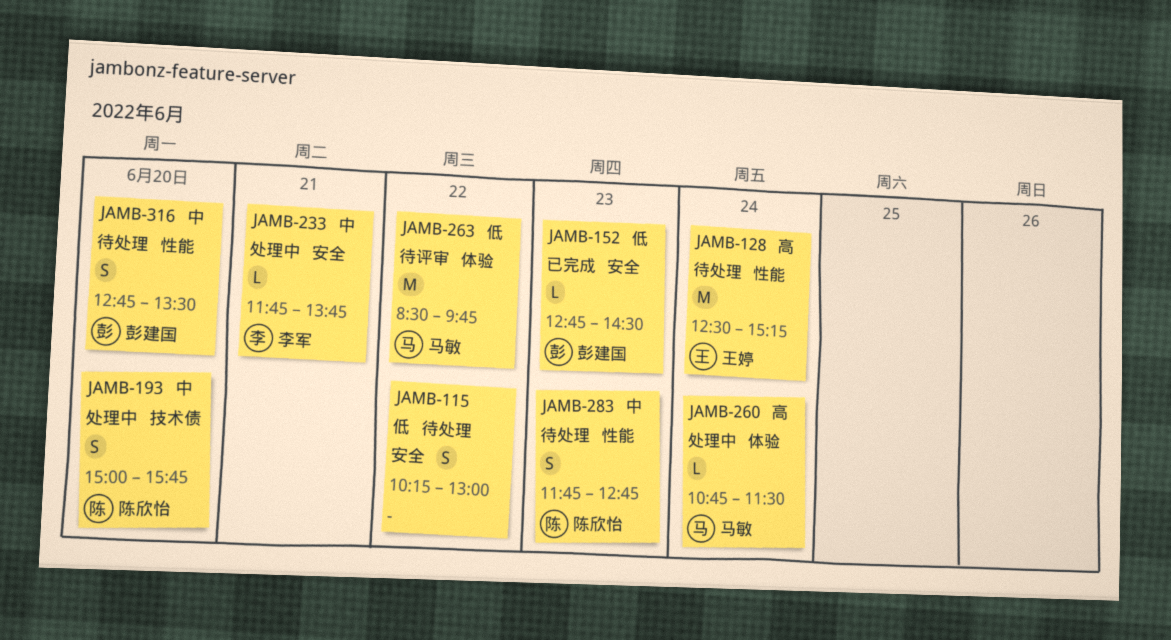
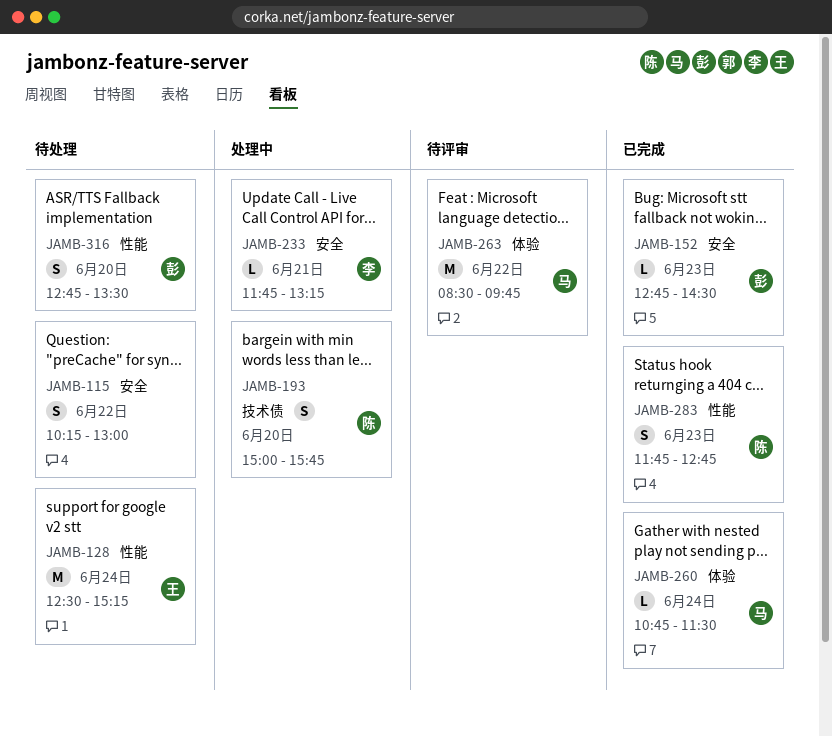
JAMB-233, ends: 13:45 -> 13:15
JAMB-260, status: 处理中 -> 已完成
JAMB-283, status: 待处理 -> 已完成

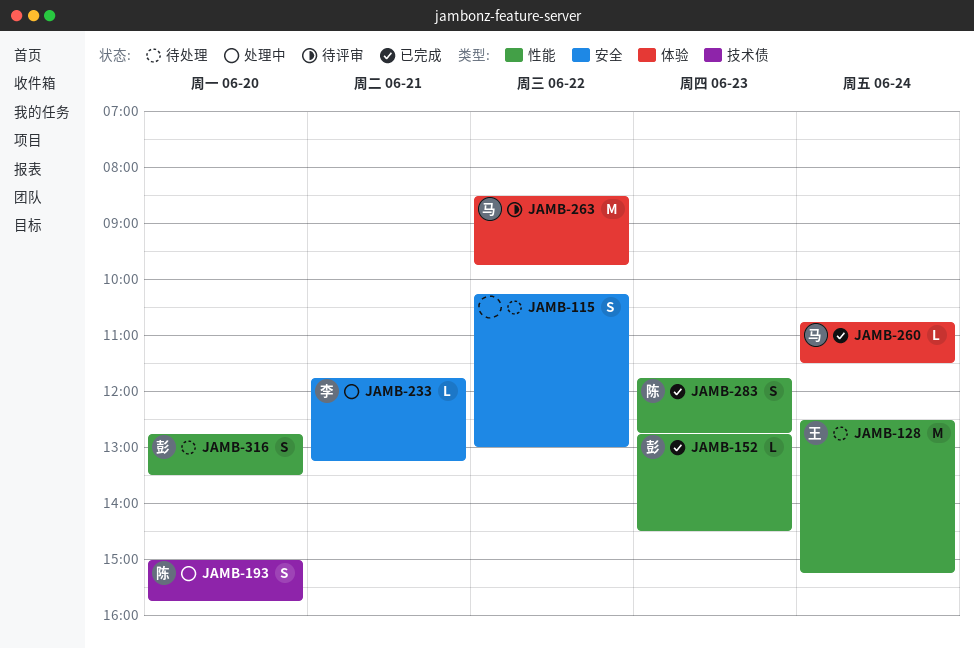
JAMB-152, label: 安全 -> 性能

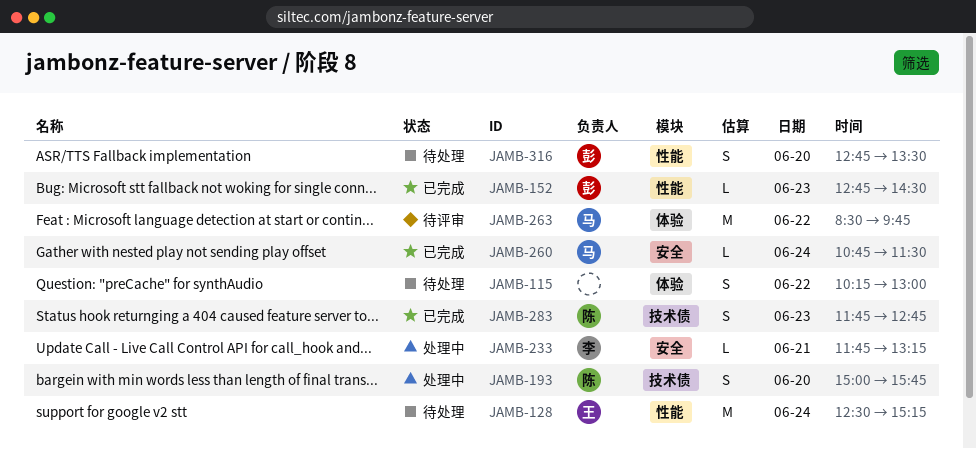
JAMB-115, label: 安全 -> 体验
JAMB-260, label: 体验 -> 安全
JAMB-283, label: 性能 -> 技术债

